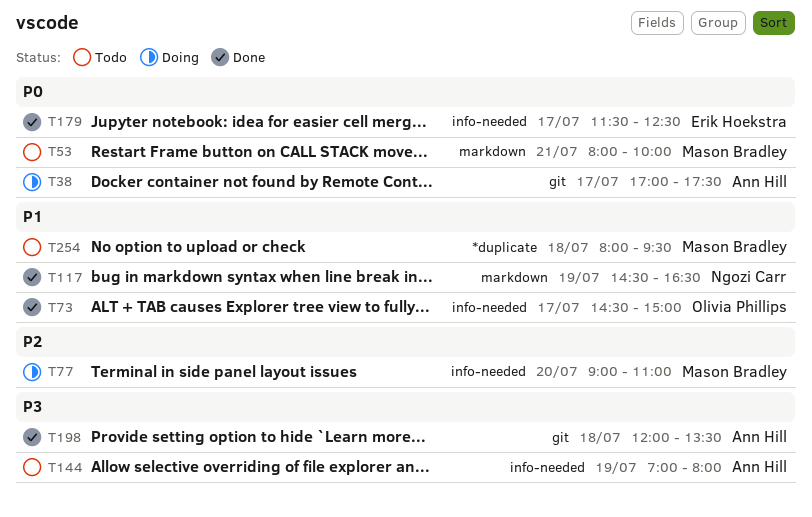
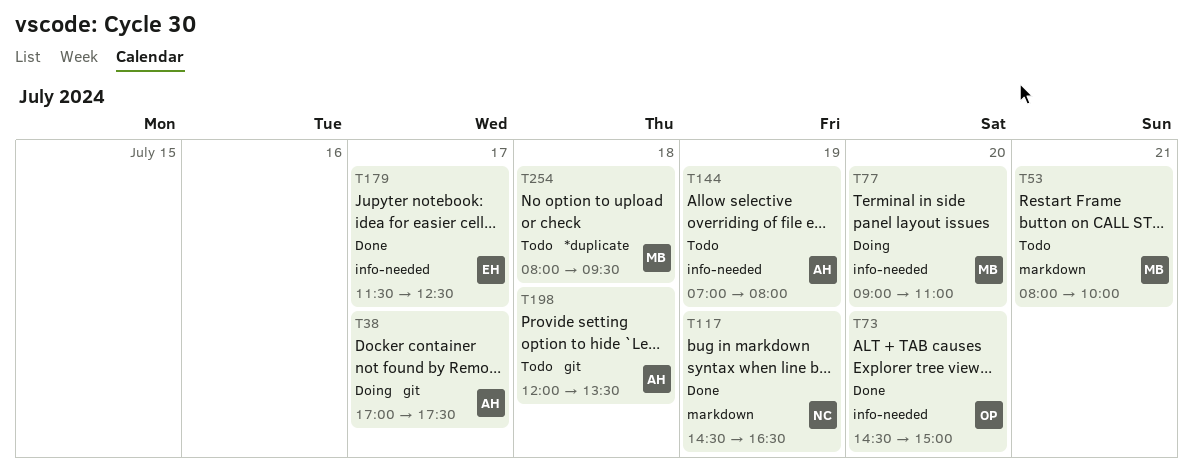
T73, day: Jul 17 -> Jul 20
T198, status: Done -> Todo

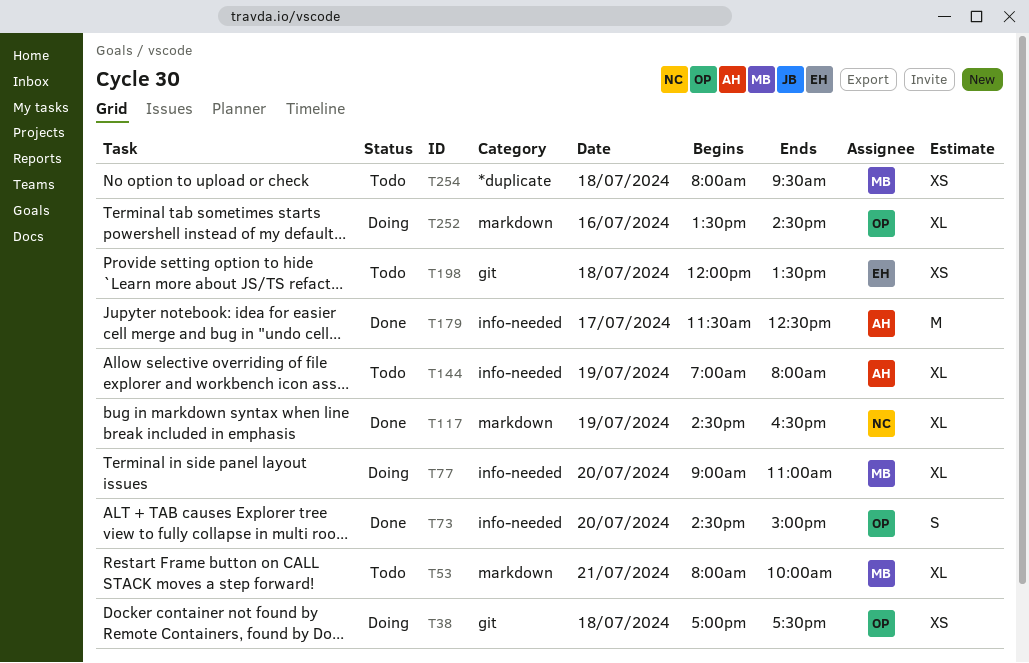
T38, owner: AH -> OP
T38, day: Jul 17 -> Jul 18
T179, owner: EH -> AH
T198, owner: AH -> EH
T252: none -> present

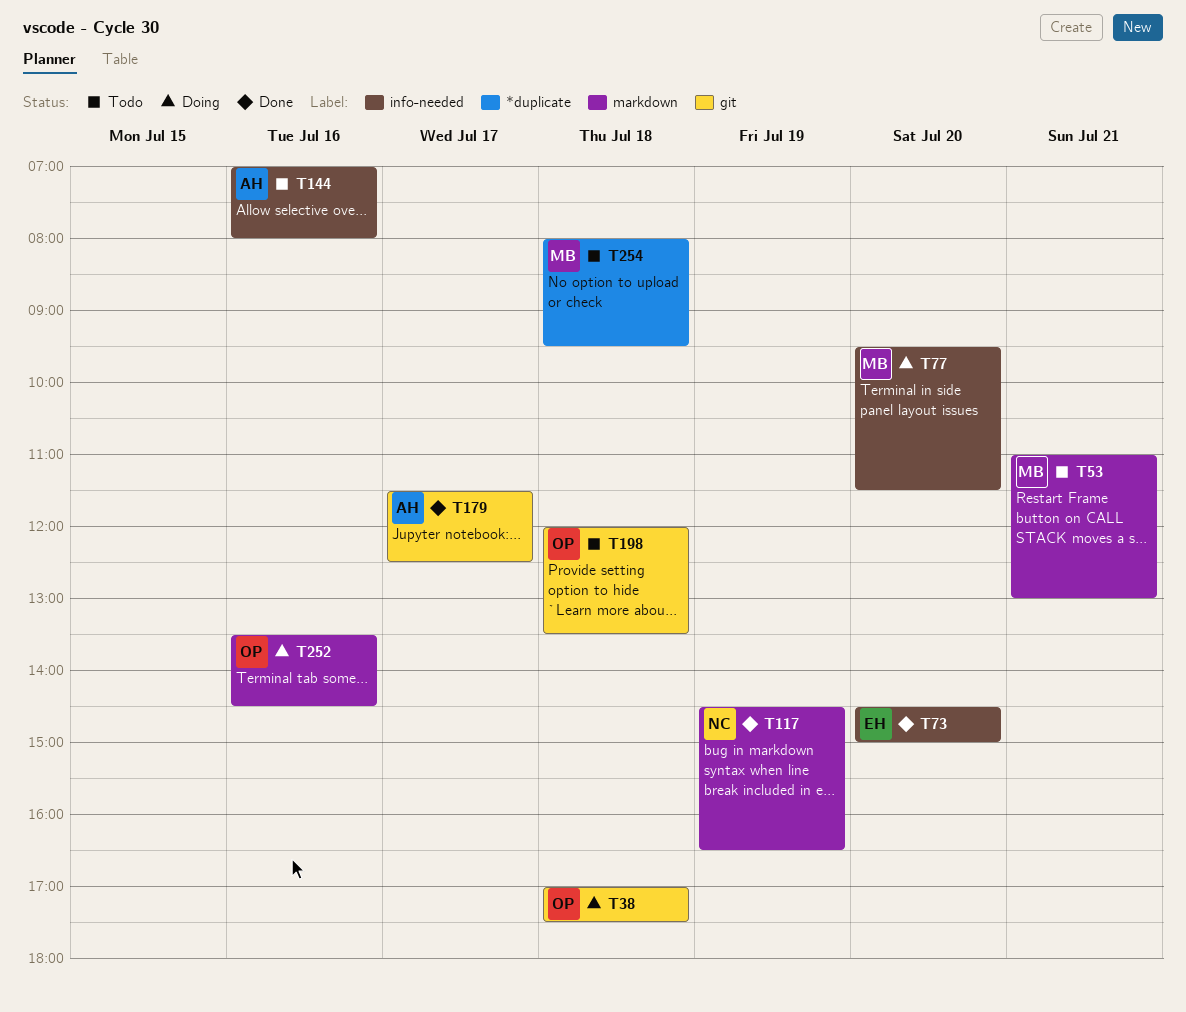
T53, begins: 08:00 -> 11:00
T53, ends: 10:00 -> 13:00
T73, owner: OP -> EH
T77, begins: 09:00 -> 09:30
T77, ends: 11:00 -> 11:30
T144, day: Jul 19 -> Jul 16
T179, label: info-needed -> git
T198, owner: EH -> OP

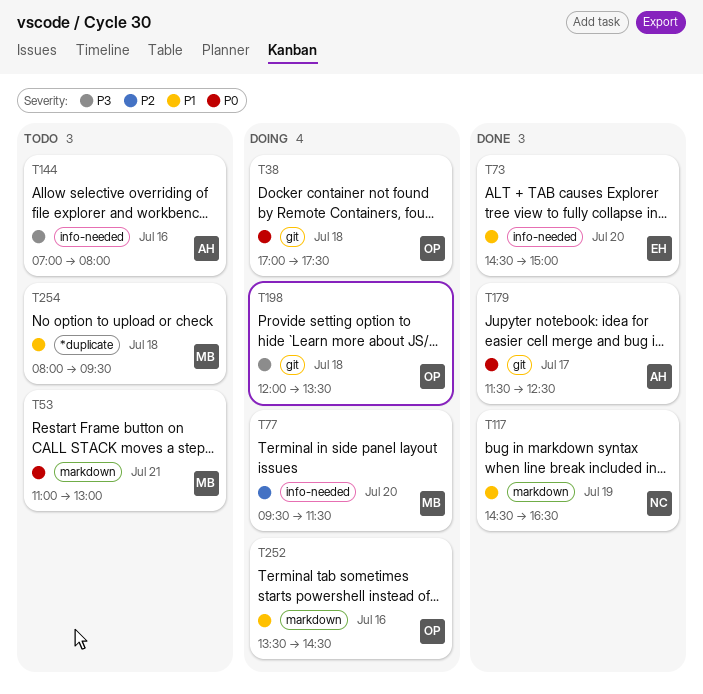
T198, status: Todo -> Doing

